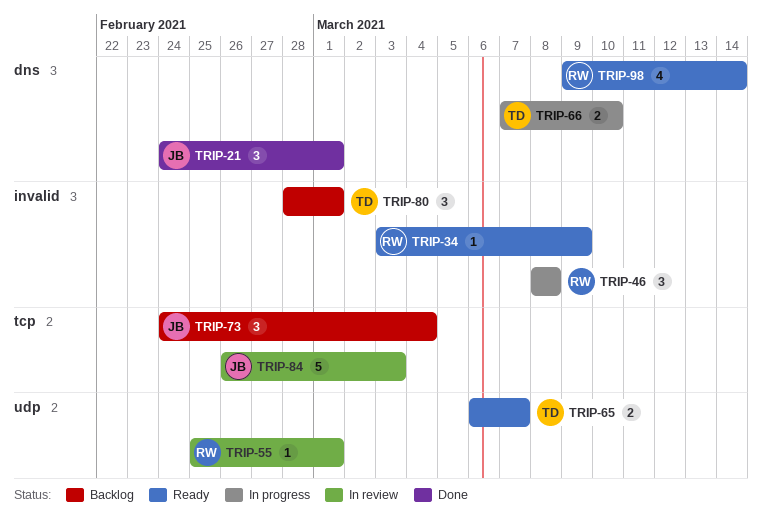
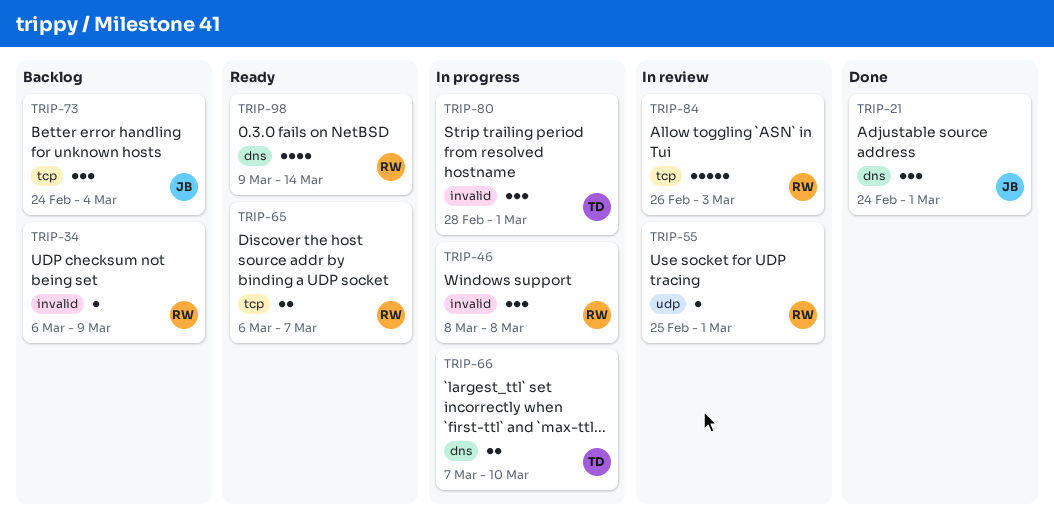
TRIP-34, status: Ready -> Backlog
TRIP-34, start: Mar 3 -> Mar 6
TRIP-65, owner: TD -> RW
TRIP-65, label: udp -> tcp
TRIP-80, status: Backlog -> In progress
TRIP-84, owner: JB -> RW

